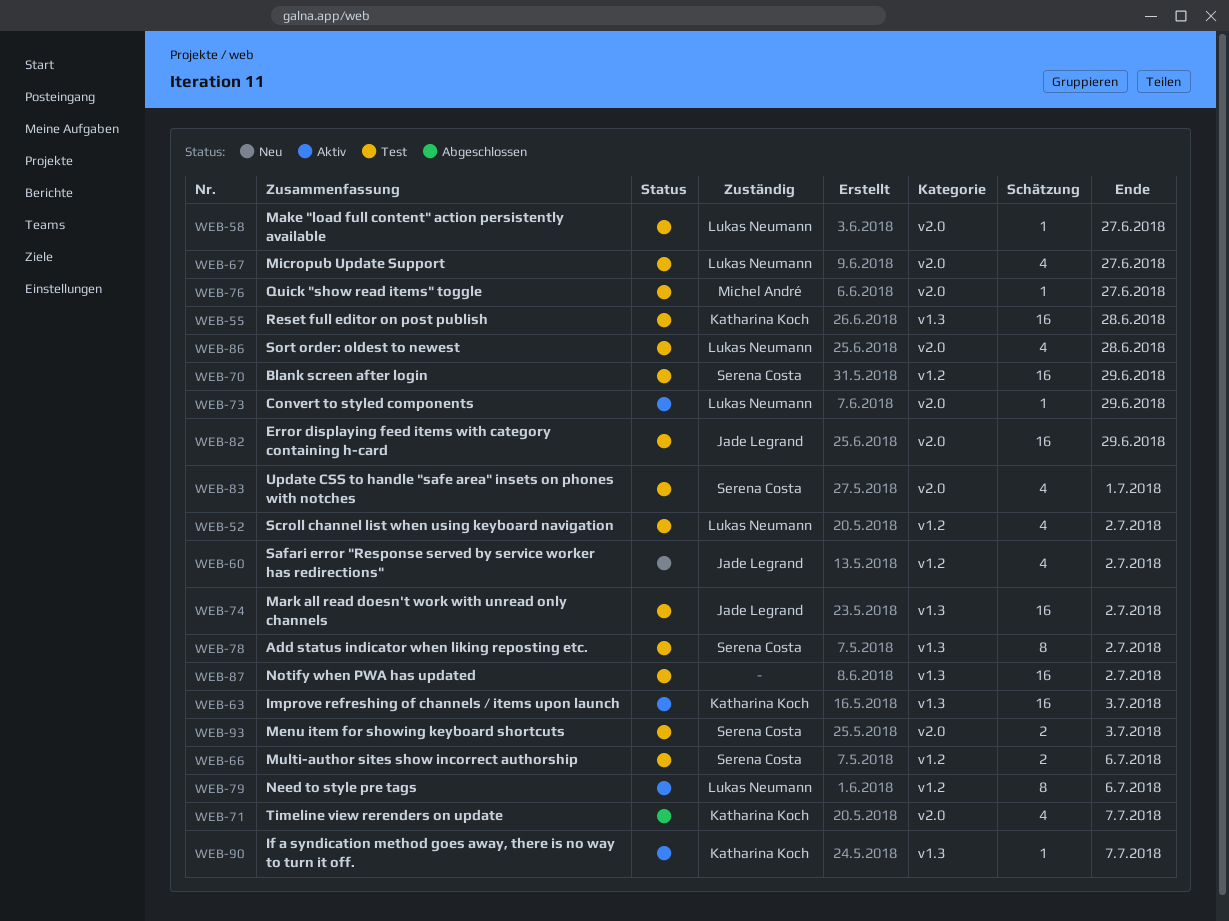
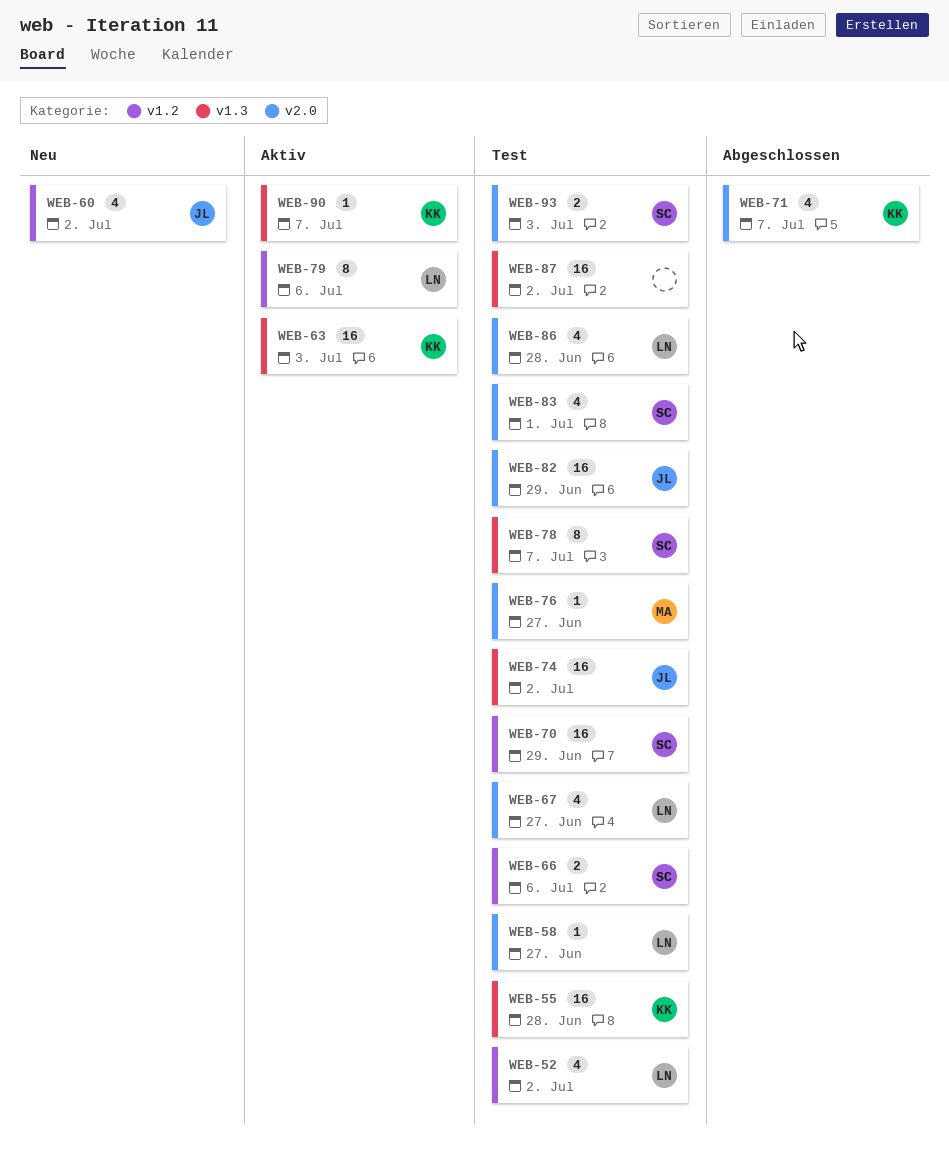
WEB-73: present -> none
WEB-78, due: Jul 2 -> Jul 7

